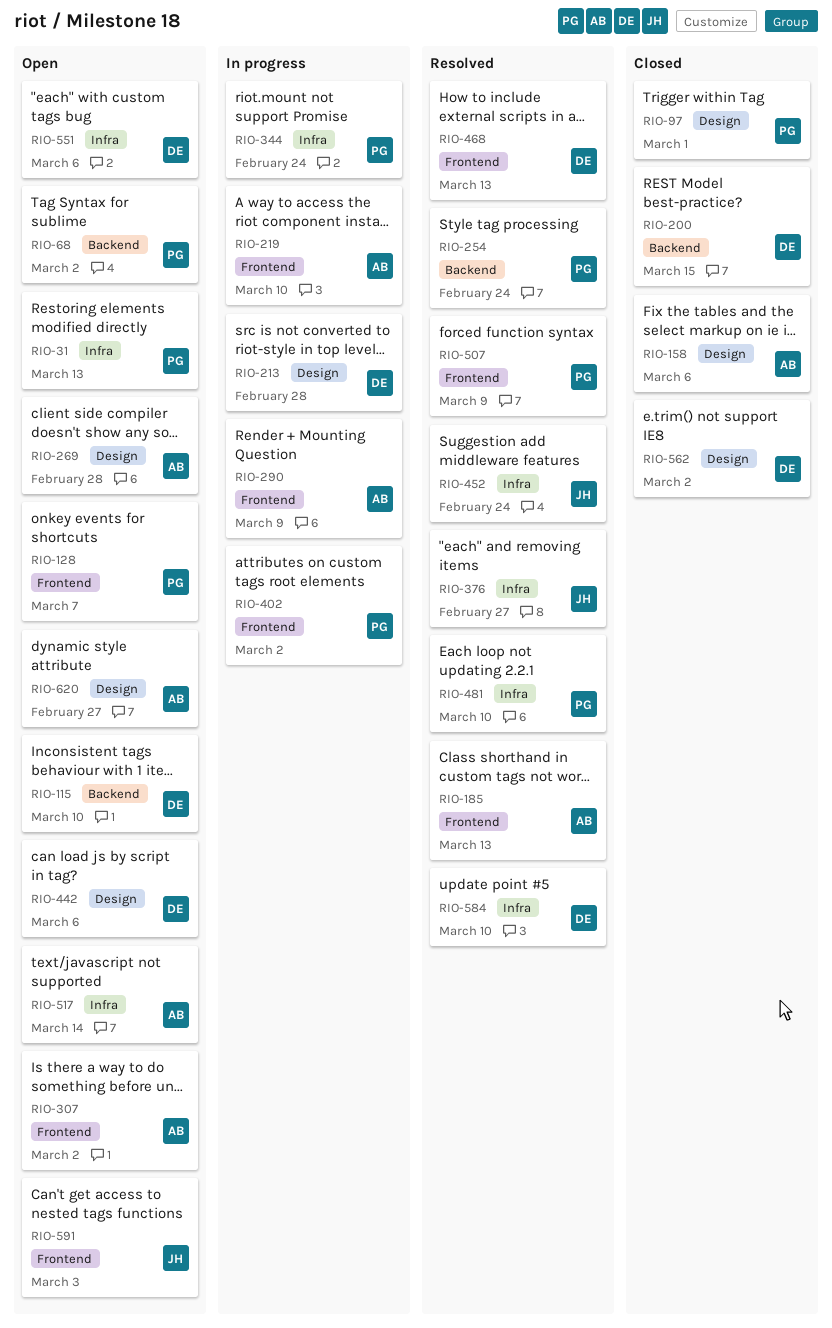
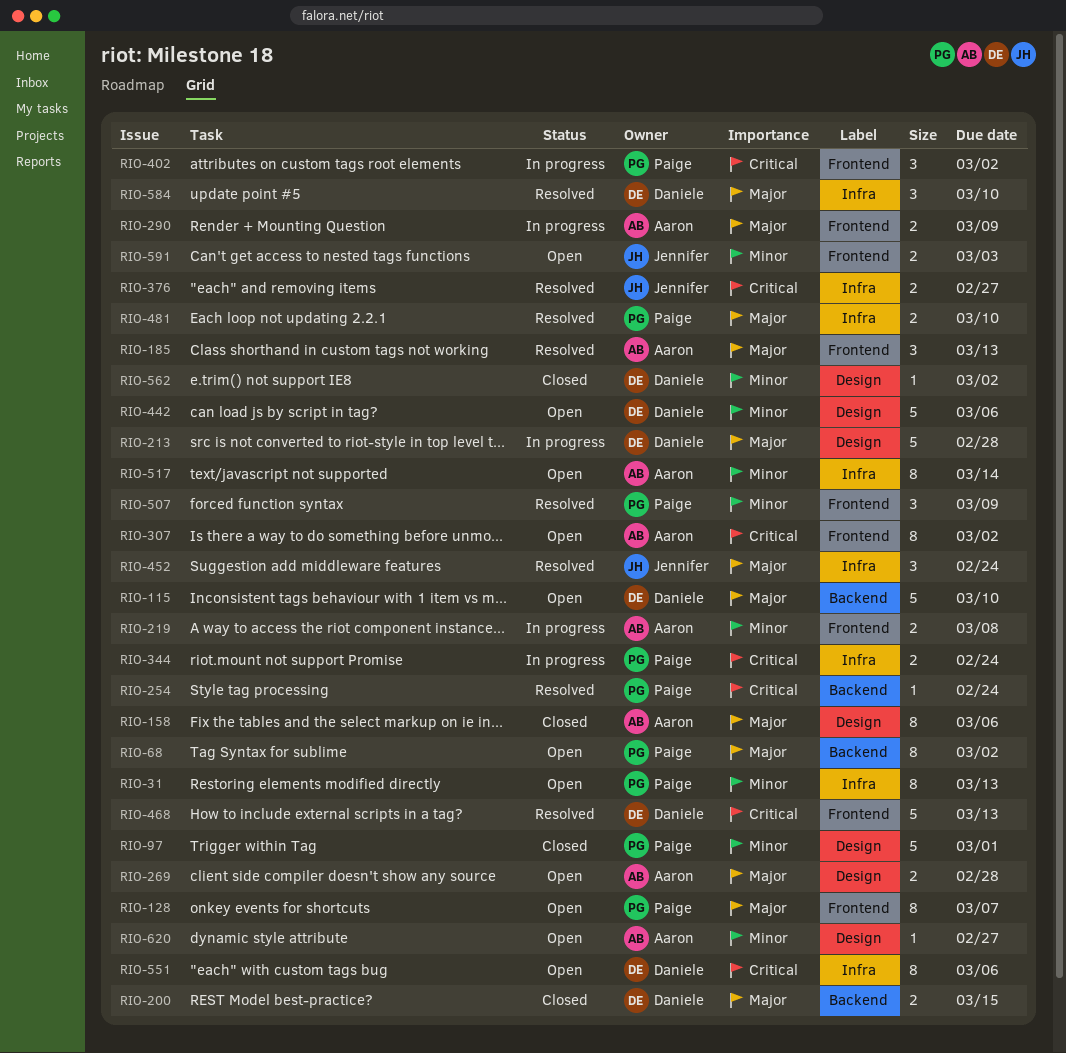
RIO-219, due: Mar 10 -> Mar 8

